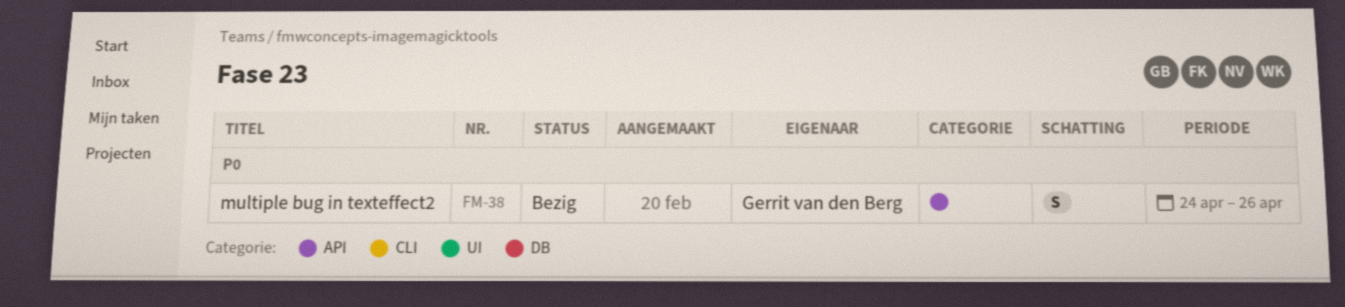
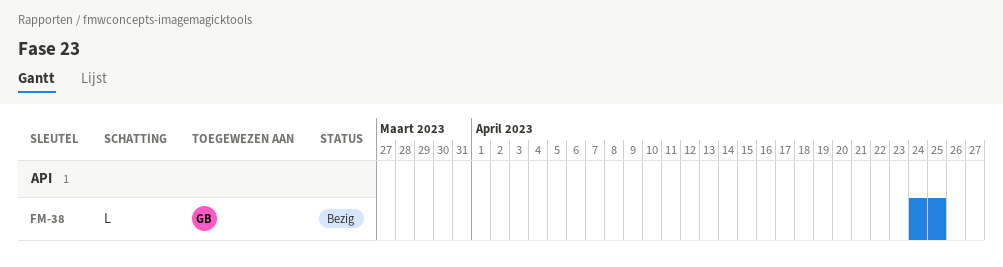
FM-38, estimate: S -> L
FM-38, due: Apr 26 -> Apr 25

